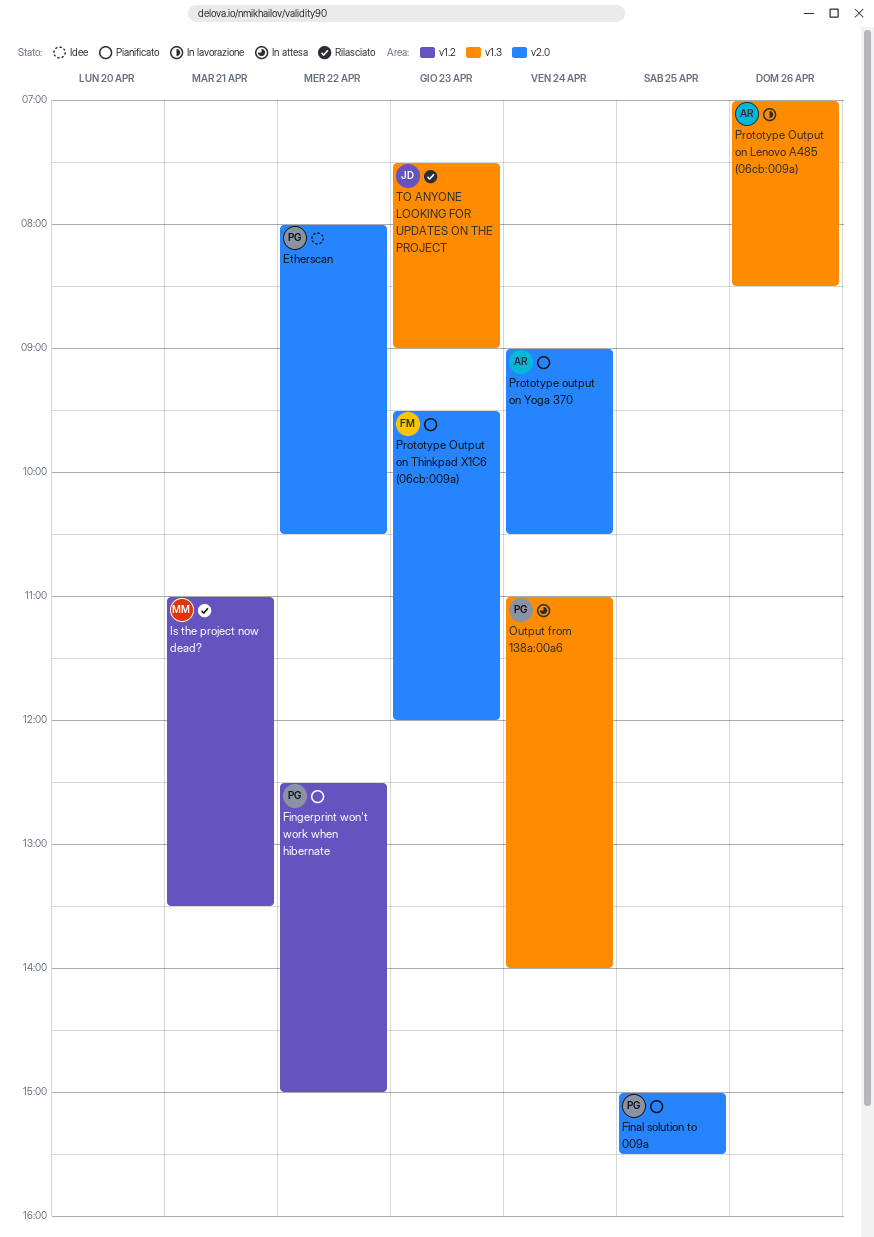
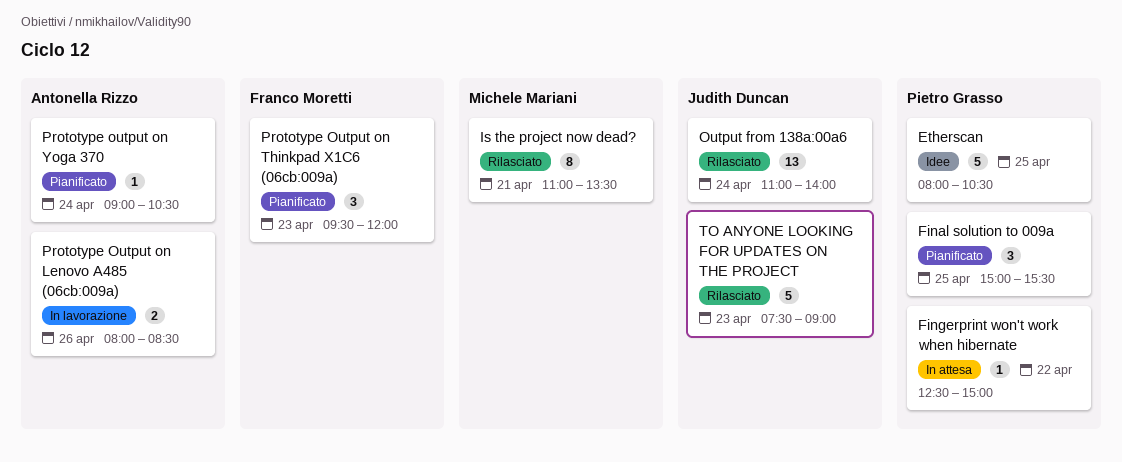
Etherscan, day: Apr 22 -> Apr 25
Fingerprint won't work when hibernate, status: Pianificato -> In attesa
Output from 138a:00a6, status: In attesa -> Rilasciato
Output from 138a:00a6, owner: Pietro Grasso -> Judith Duncan
Prototype Output on Lenovo A485 (06cb:009a), begins: 07:00 -> 08:00

